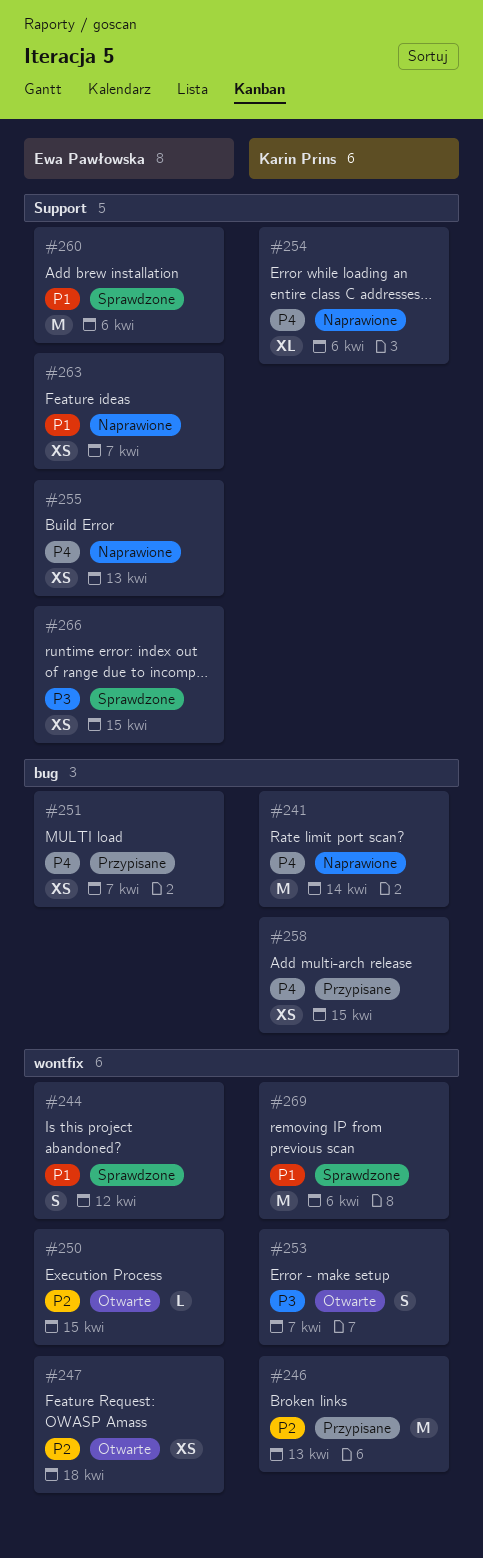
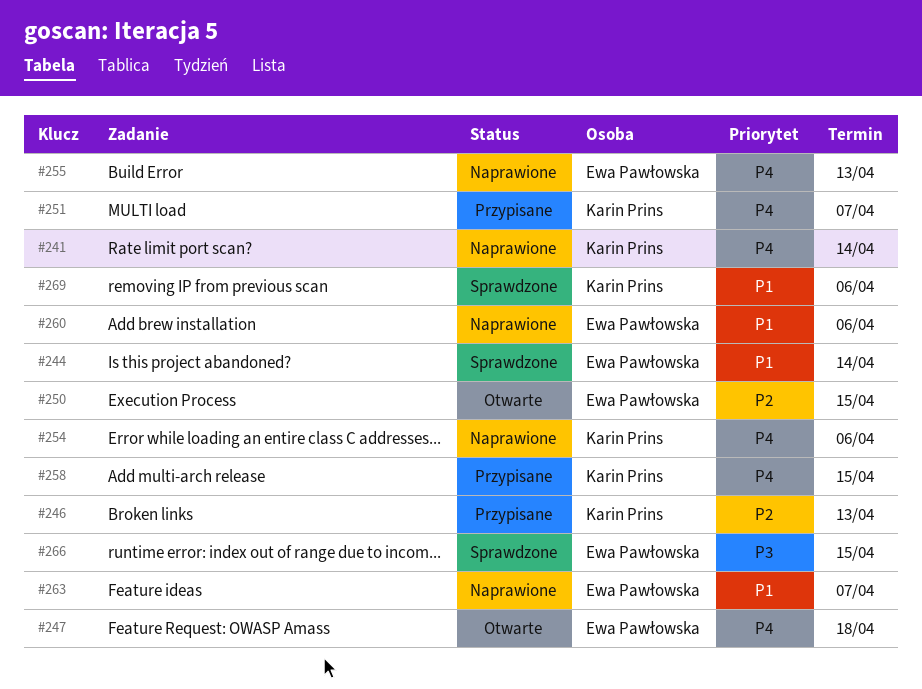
#244, due: Apr 12 -> Apr 14
#247, priority: P2 -> P4
#251, owner: Ewa Pawłowska -> Karin Prins
#253: present -> none
#260, status: Sprawdzone -> Naprawione

